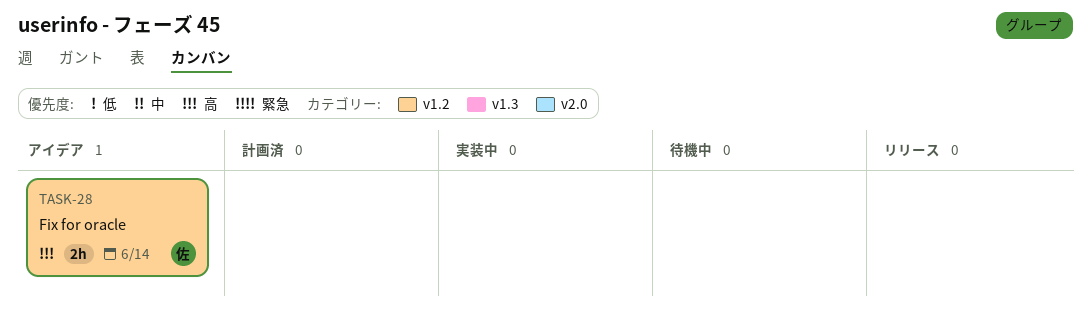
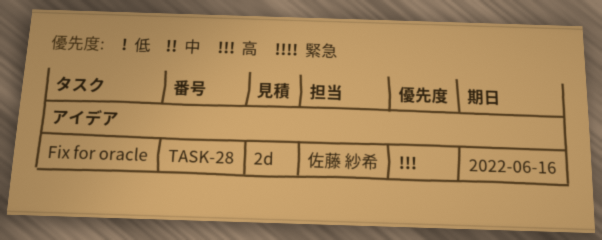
TASK-28, estimate: 2h -> 2d
TASK-28, due: Jun 14 -> Jun 16

